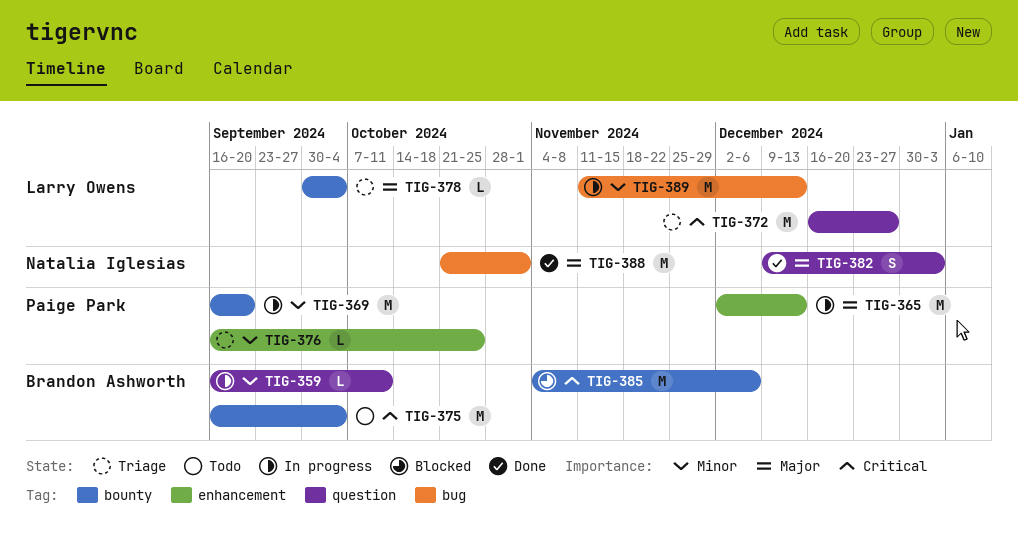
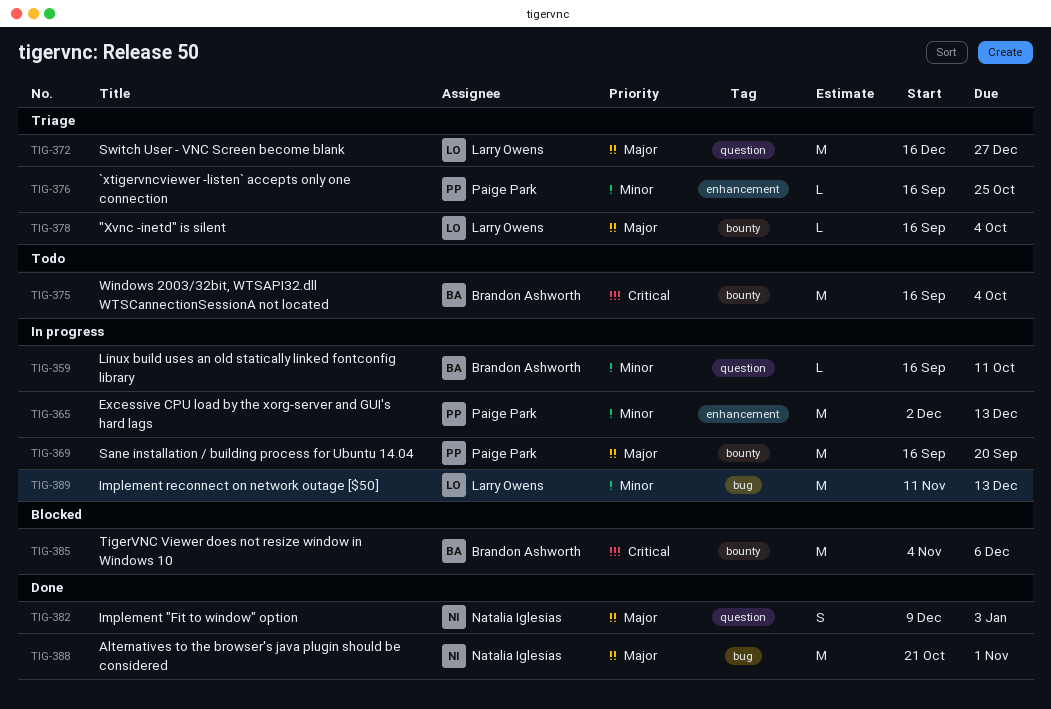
TIG-365, priority: Major -> Minor
TIG-369, priority: Minor -> Major
TIG-372, priority: Critical -> Major
TIG-378, start: Sep 30 -> Sep 16

